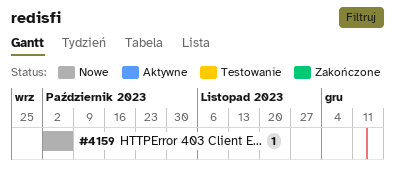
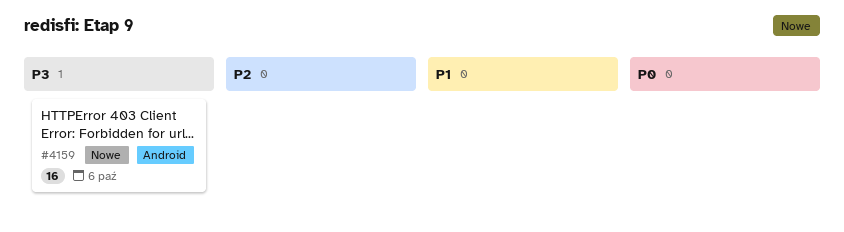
#4159, estimate: 1 -> 16

